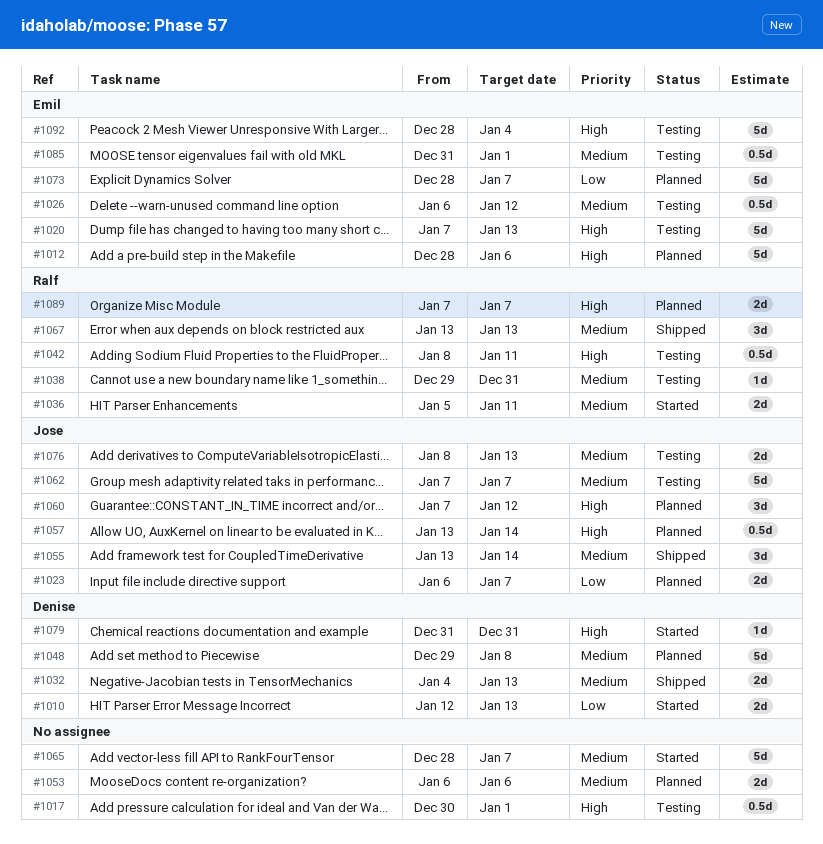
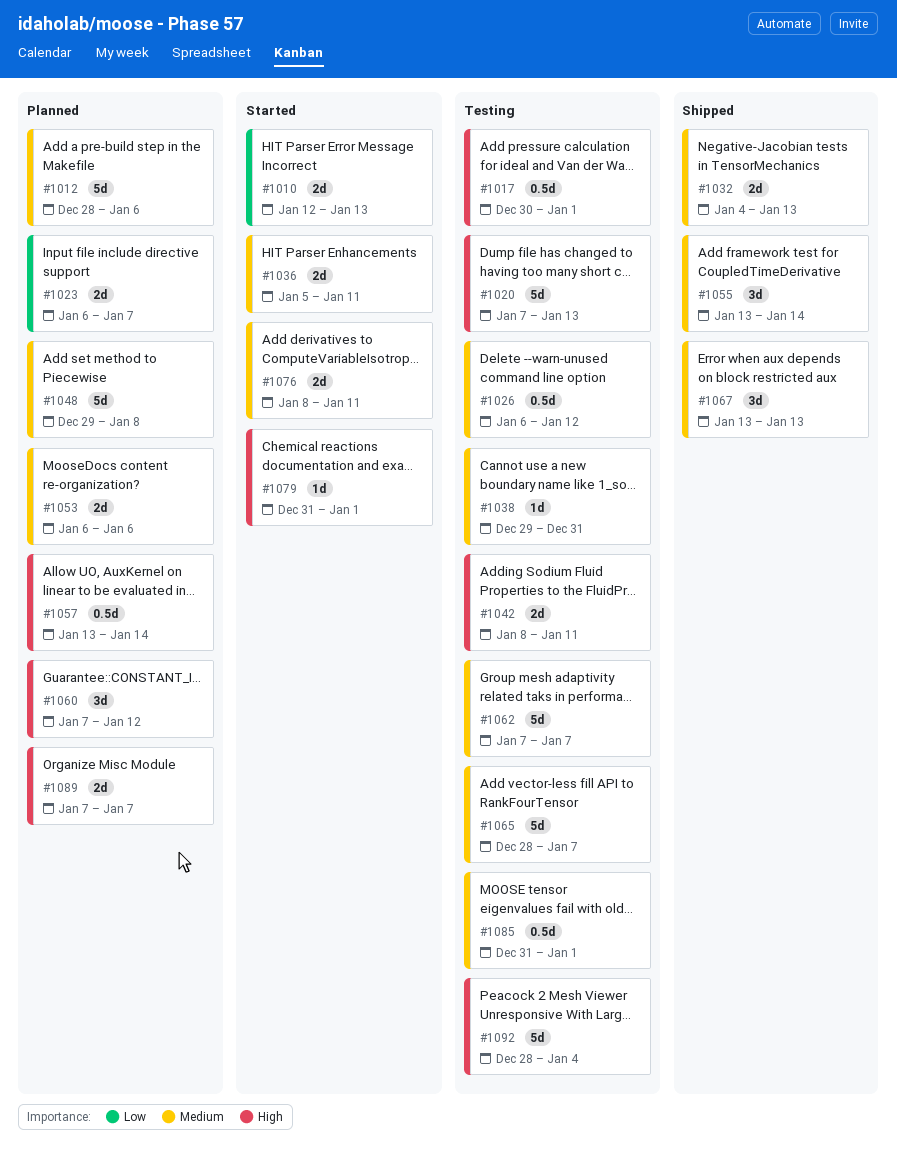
#1012, priority: High -> Medium
#1042, estimate: 0.5d -> 2d
#1065, status: Started -> Testing
#1073: present -> none
#1076, status: Testing -> Started
#1076, due: Jan 13 -> Jan 11
#1079, due: Dec 31 -> Jan 1

